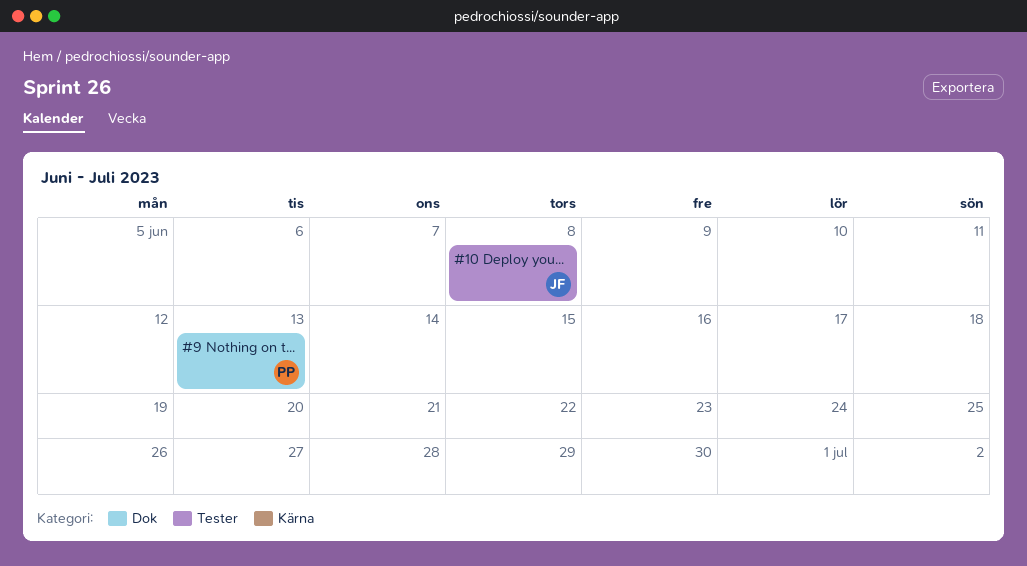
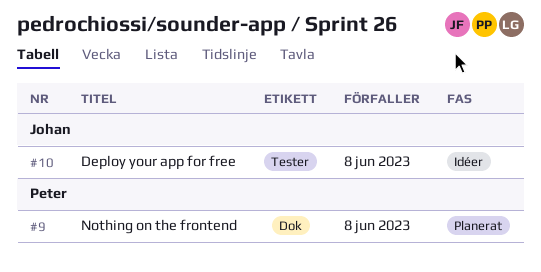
#9, due: Jun 13 -> Jun 8

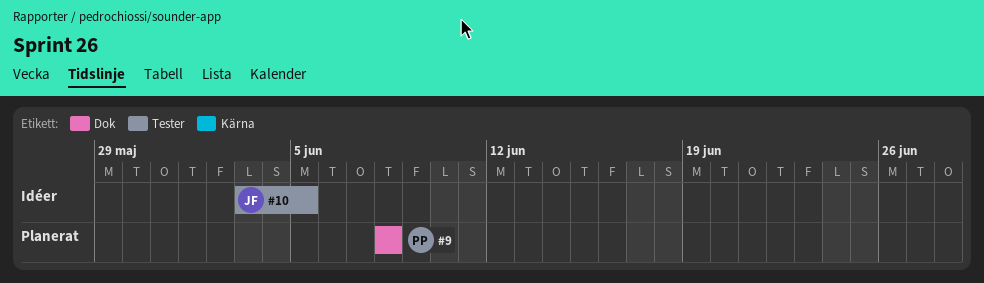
#10, due: Jun 8 -> Jun 5

